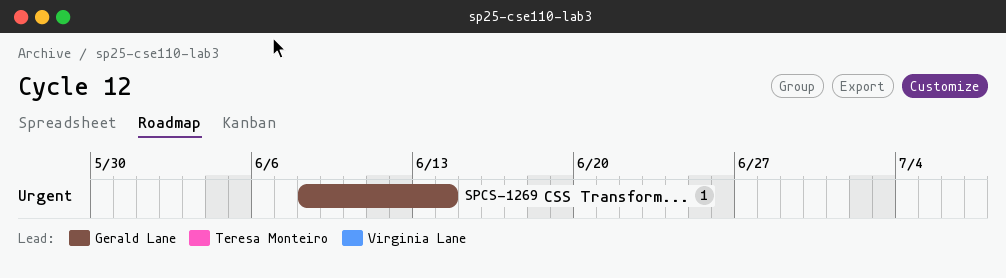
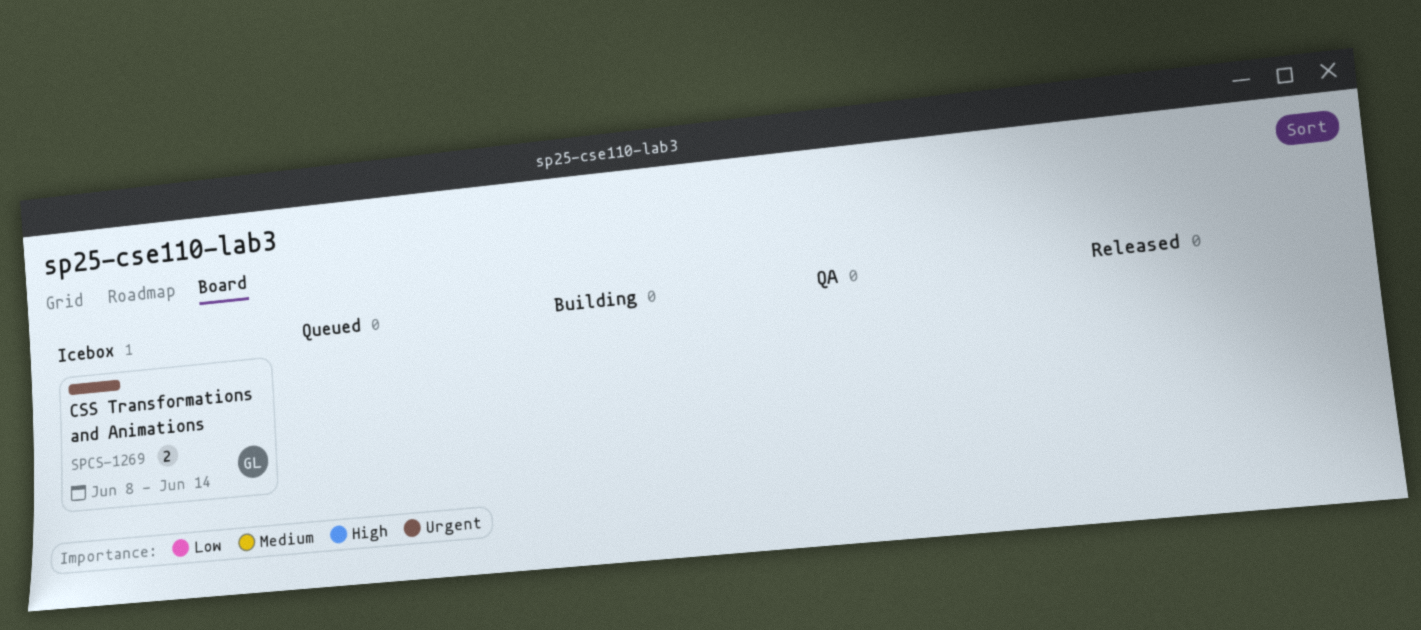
SPCS-1269, estimate: 1 -> 2

